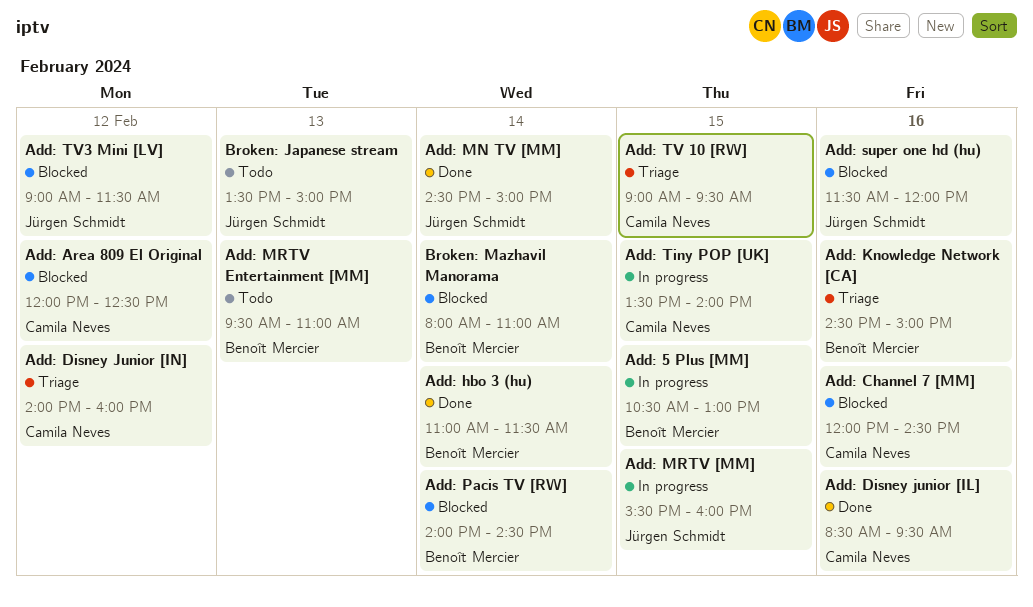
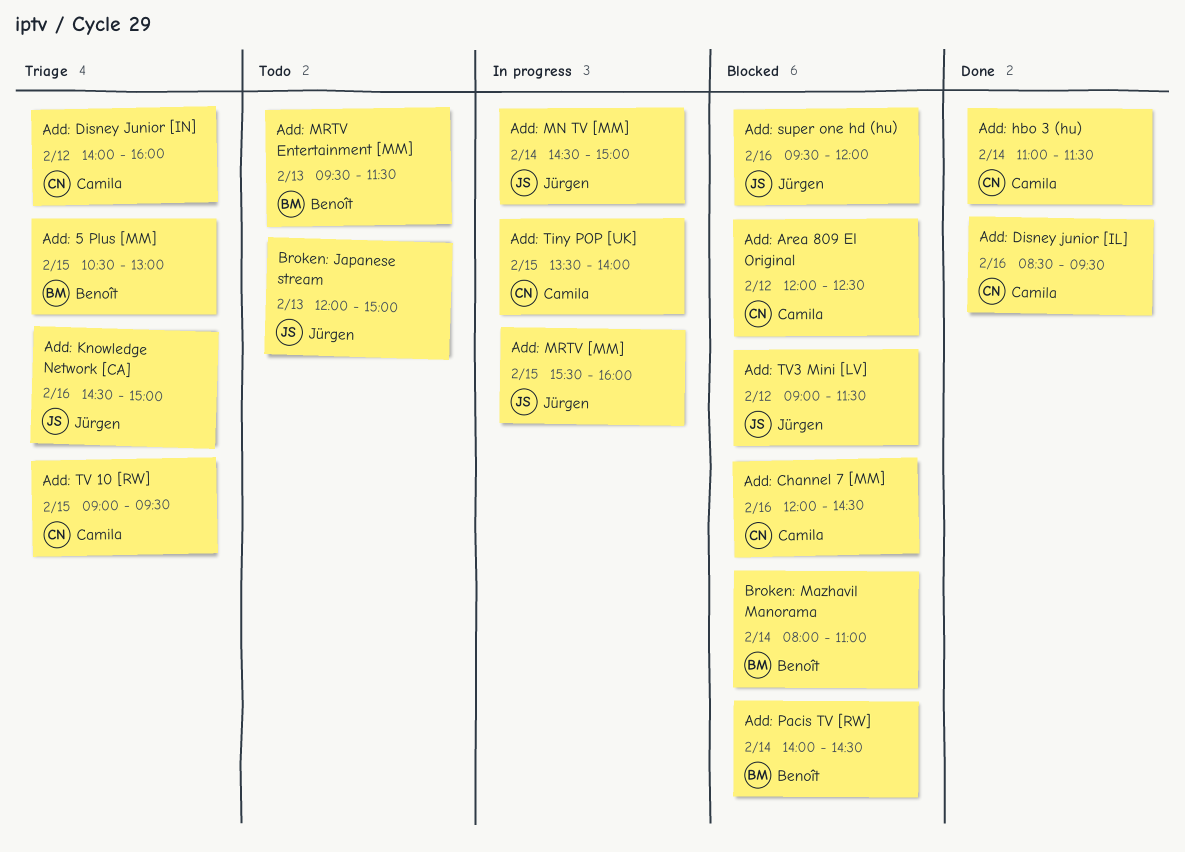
Add: 5 Plus [MM], status: In progress -> Triage
Add: hbo 3 (hu), owner: Benoît Mercier -> Camila Neves
Add: Knowledge Network [CA], owner: Benoît Mercier -> Jürgen Schmidt
Add: MN TV [MM], status: Done -> In progress
Add: MRTV Entertainment [MM], ends: 11:00 -> 11:30
Add: super one hd (hu), begins: 11:30 -> 09:30
Broken: Japanese stream, begins: 13:30 -> 12:00

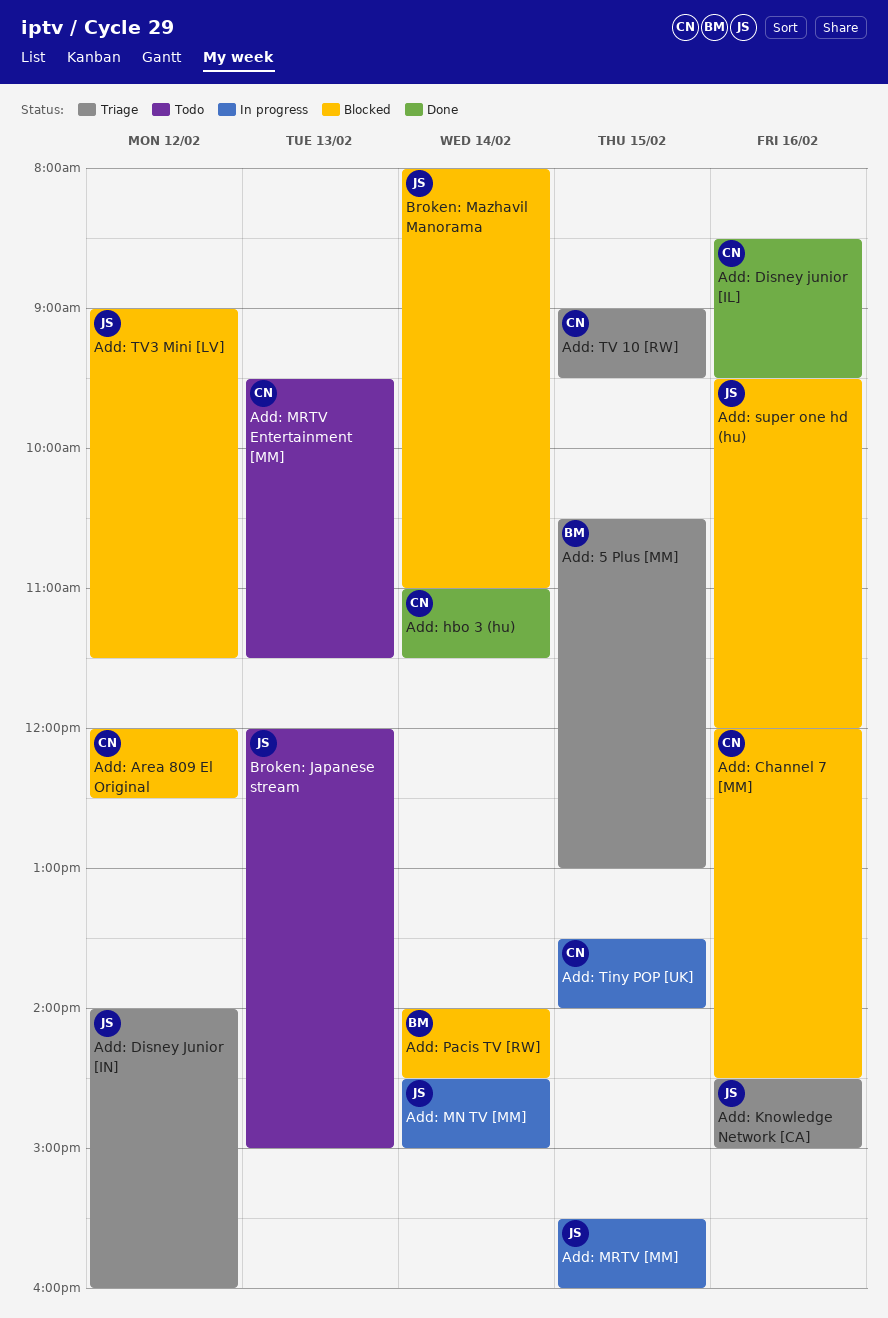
Add: Disney Junior [IN], owner: Camila -> Jürgen
Add: MRTV Entertainment [MM], owner: Benoît -> Camila
Broken: Mazhavil Manorama, owner: Benoît -> Jürgen

